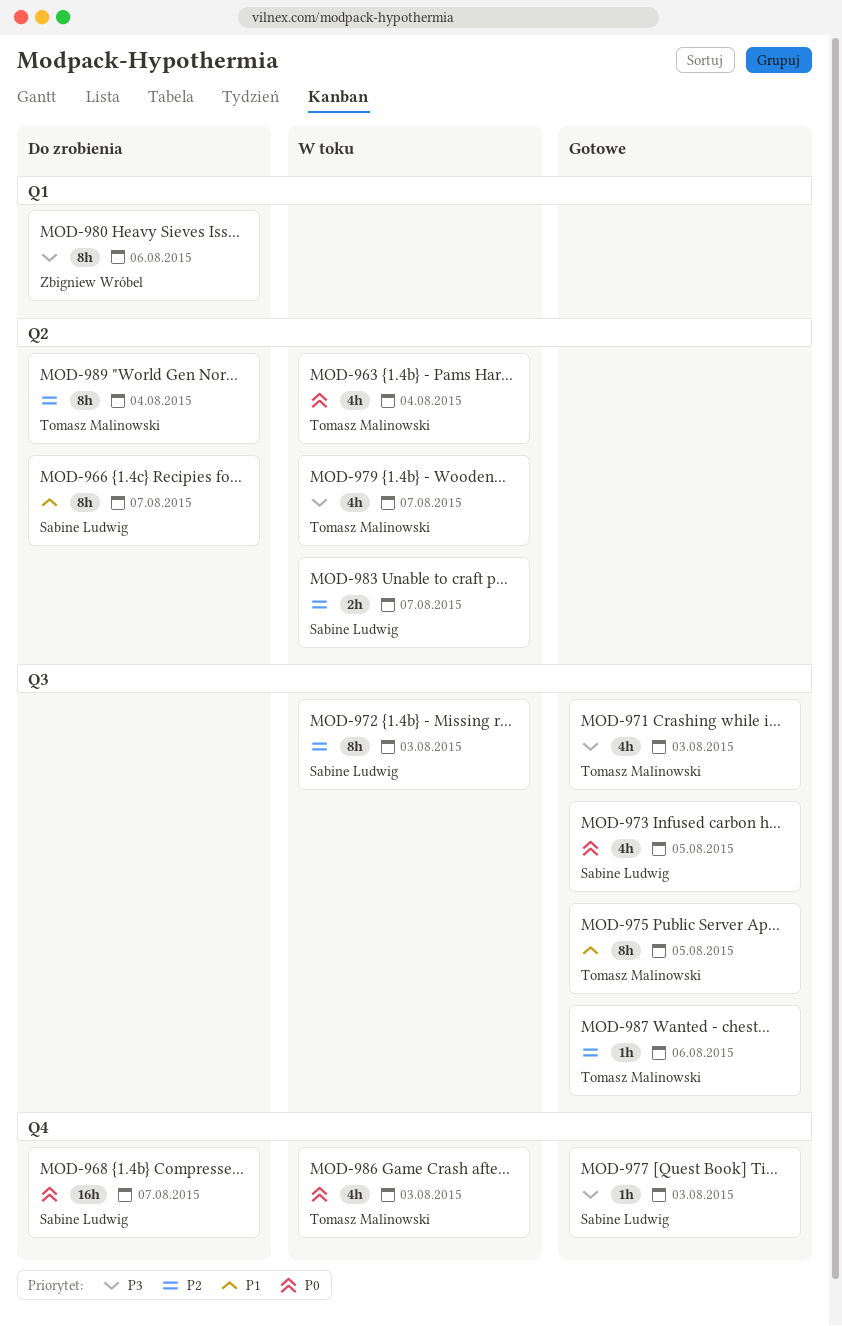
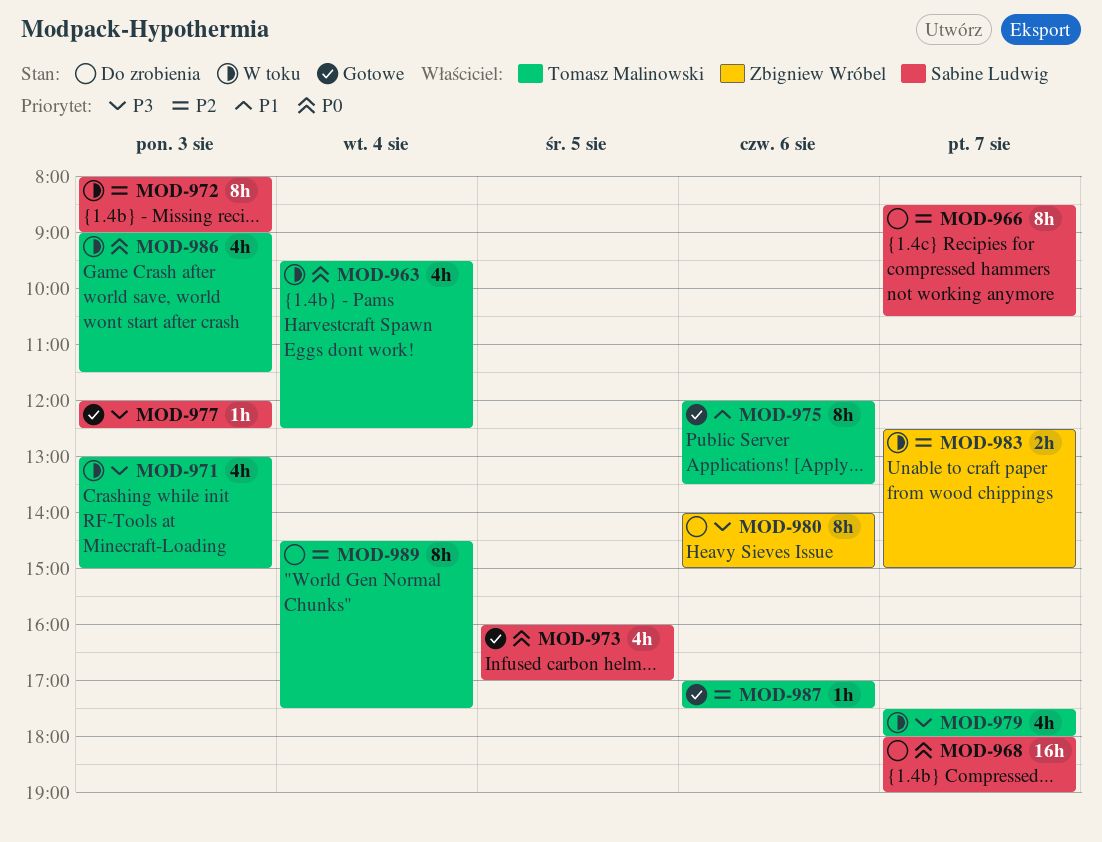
MOD-966, priority: P1 -> P2
MOD-971, status: Gotowe -> W toku
MOD-975, day: Aug 5 -> Aug 6
MOD-983, owner: Sabine Ludwig -> Zbigniew Wróbel

